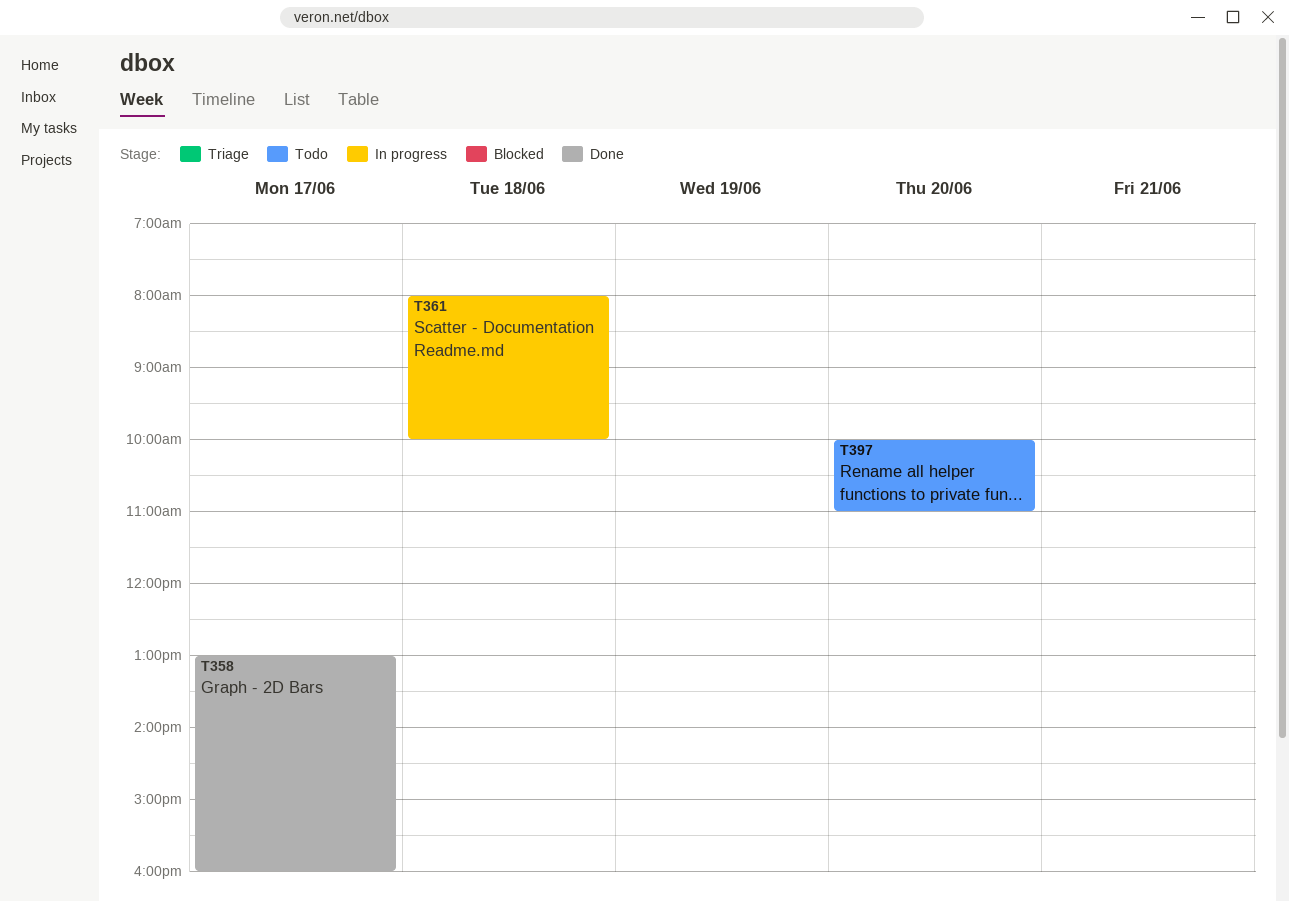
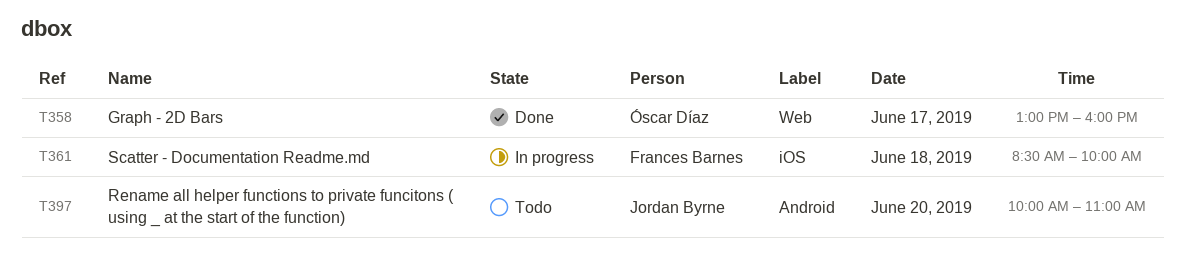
T361, begins: 08:00 -> 08:30

